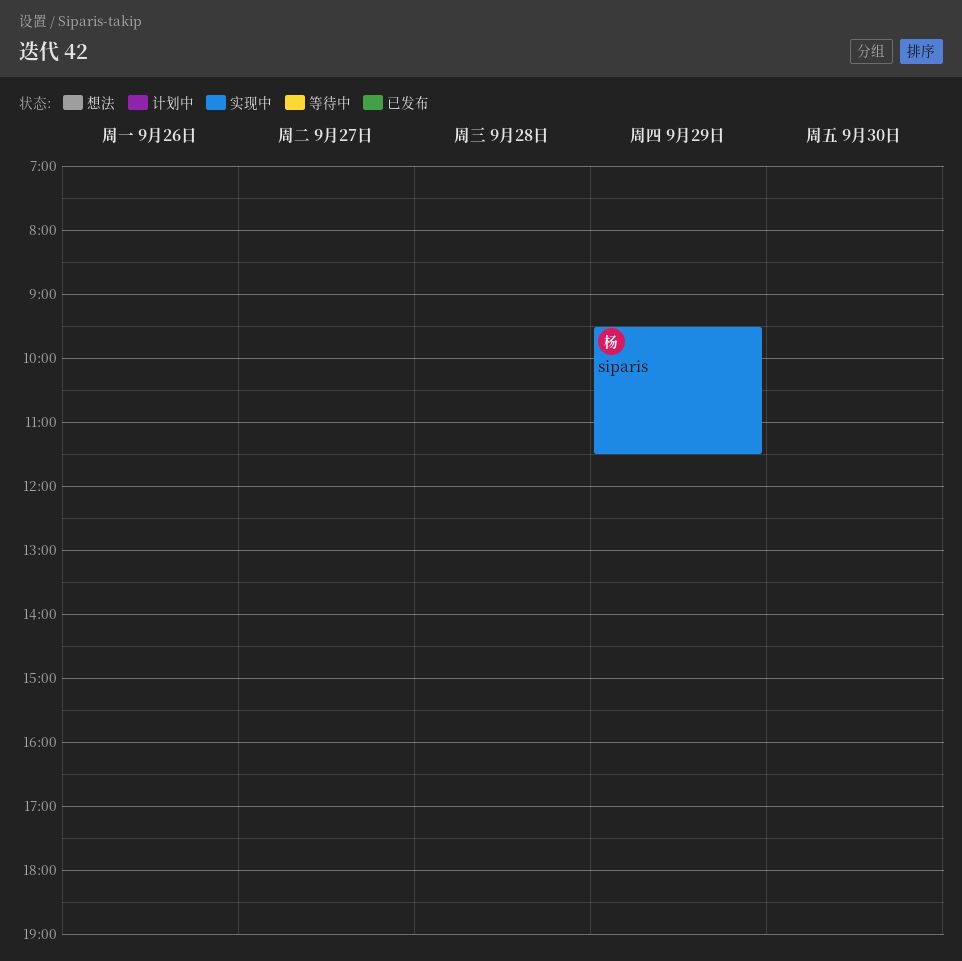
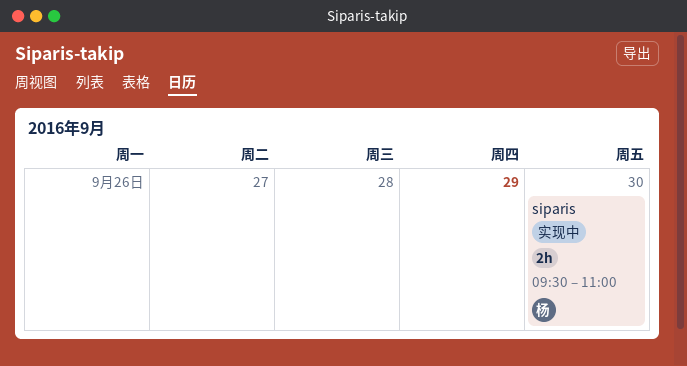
siparis, day: Sep 29 -> Sep 30
siparis, ends: 11:30 -> 11:00

